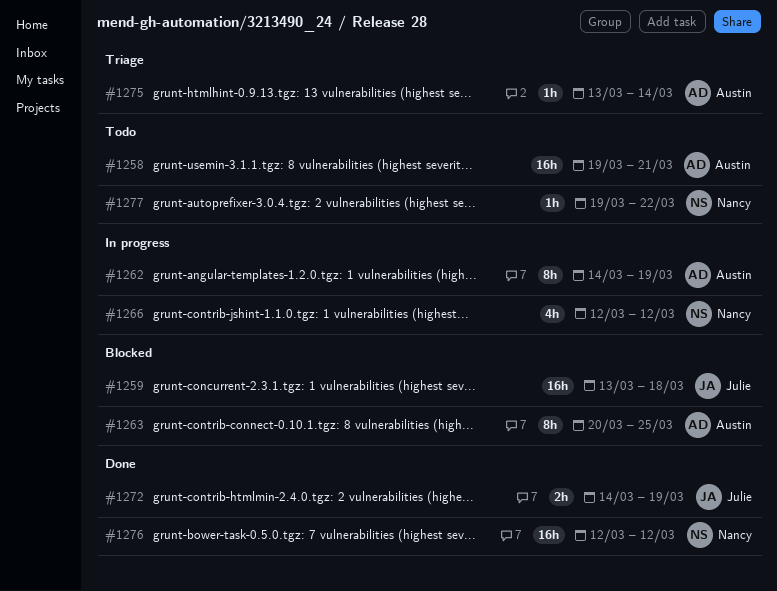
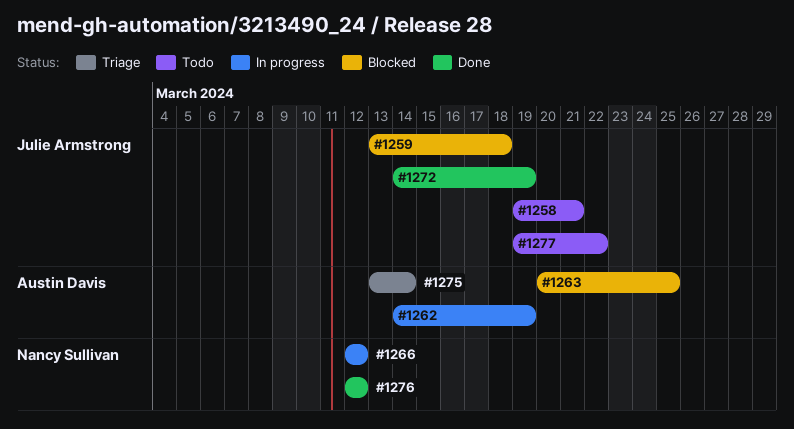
#1258, owner: Austin Davis -> Julie Armstrong
#1277, owner: Nancy Sullivan -> Julie Armstrong

